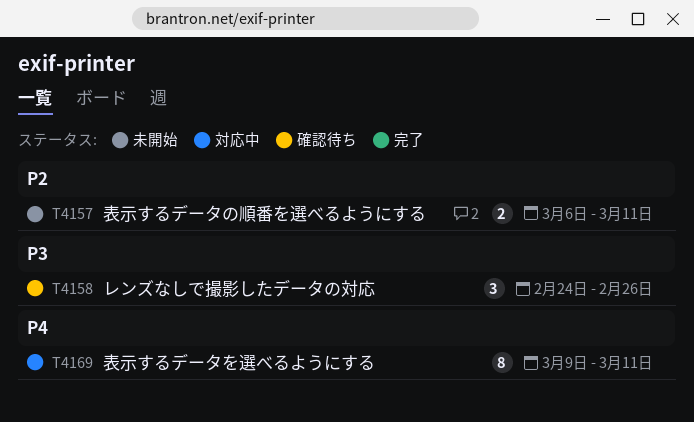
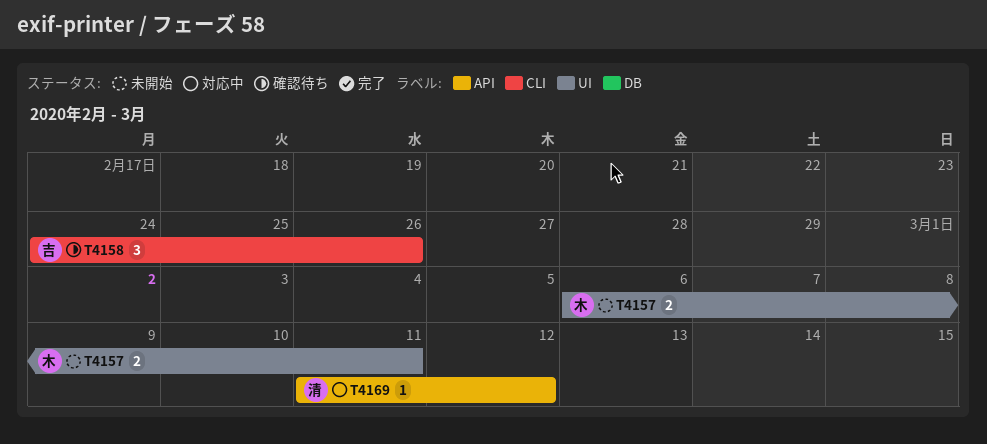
T4169, estimate: 8 -> 1
T4169, start: Mar 9 -> Mar 11
T4169, due: Mar 11 -> Mar 12

